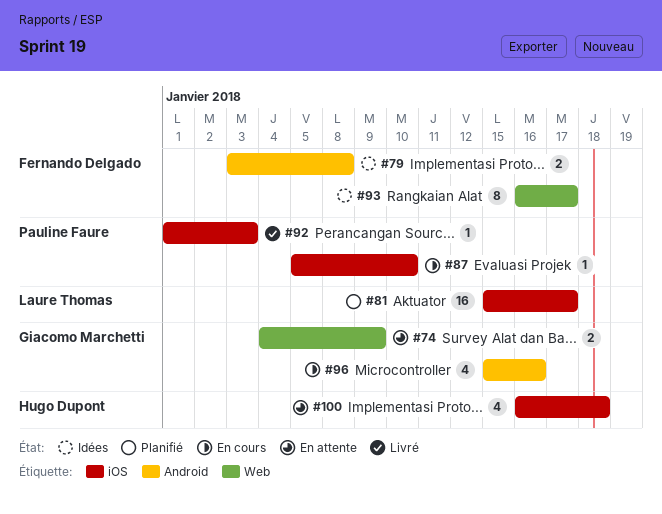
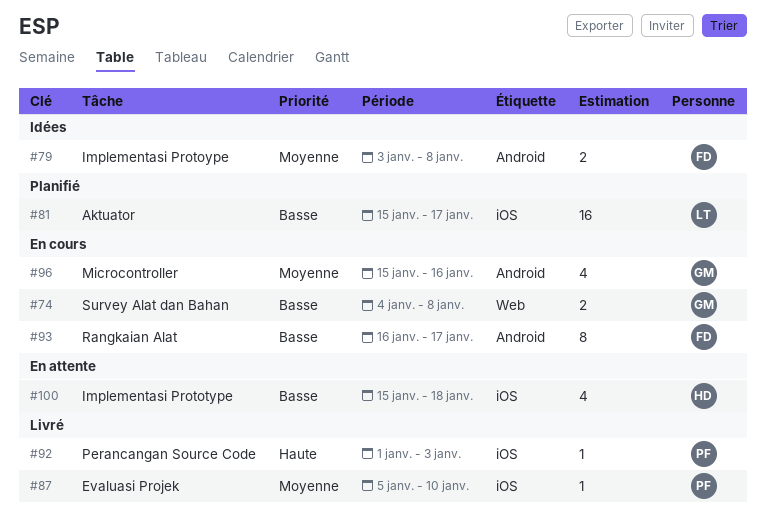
#74, status: En attente -> En cours
#74, due: Jan 9 -> Jan 8
#87, status: En cours -> Livré
#93, status: Idées -> En cours
#93, label: Web -> Android
#100, start: Jan 16 -> Jan 15

